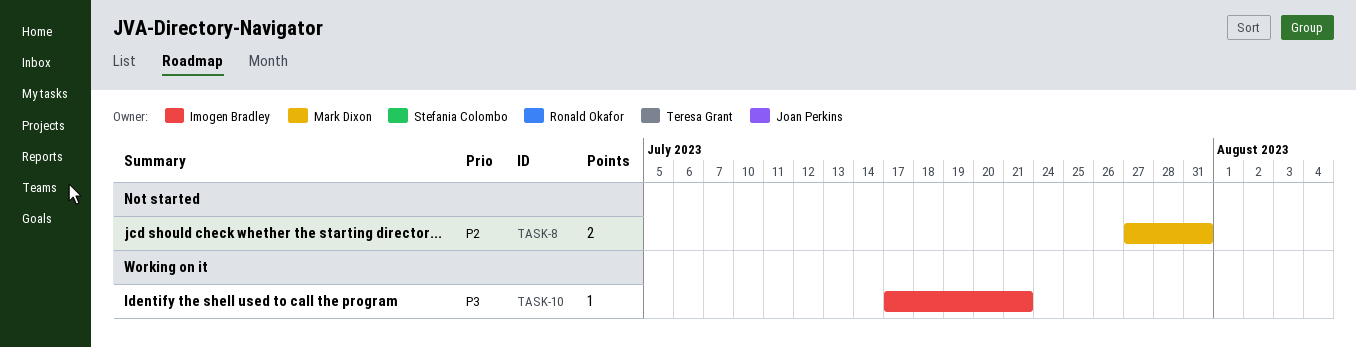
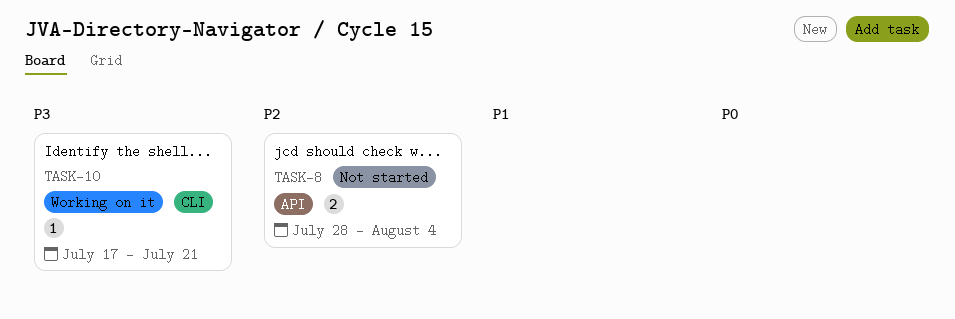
TASK-8, start: Jul 27 -> Jul 28
TASK-8, due: Jul 31 -> Aug 4

